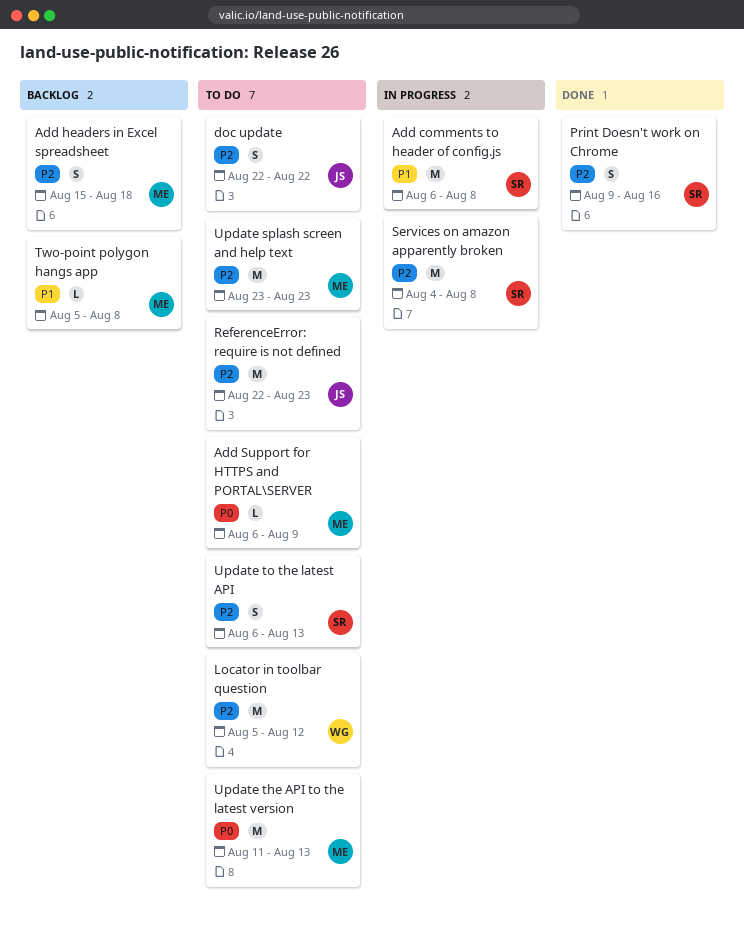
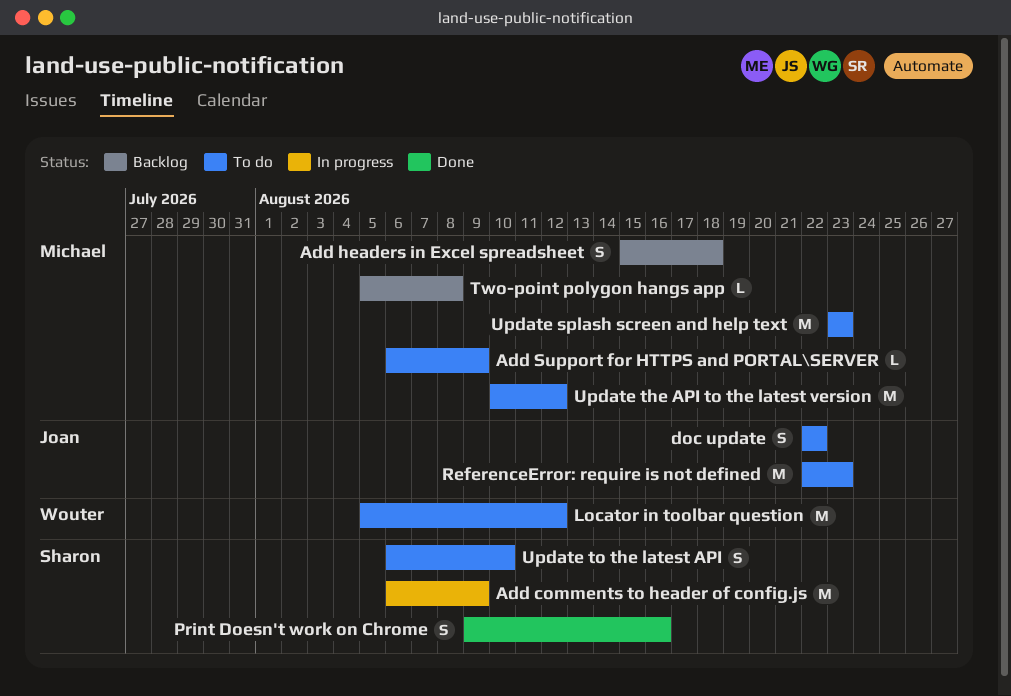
Add comments to header of config.js, due: Aug 8 -> Aug 9
Services on amazon apparently broken: present -> none
Update the API to the latest version, start: Aug 11 -> Aug 10
Update the API to the latest version, due: Aug 13 -> Aug 12
Update to the latest API, due: Aug 13 -> Aug 10

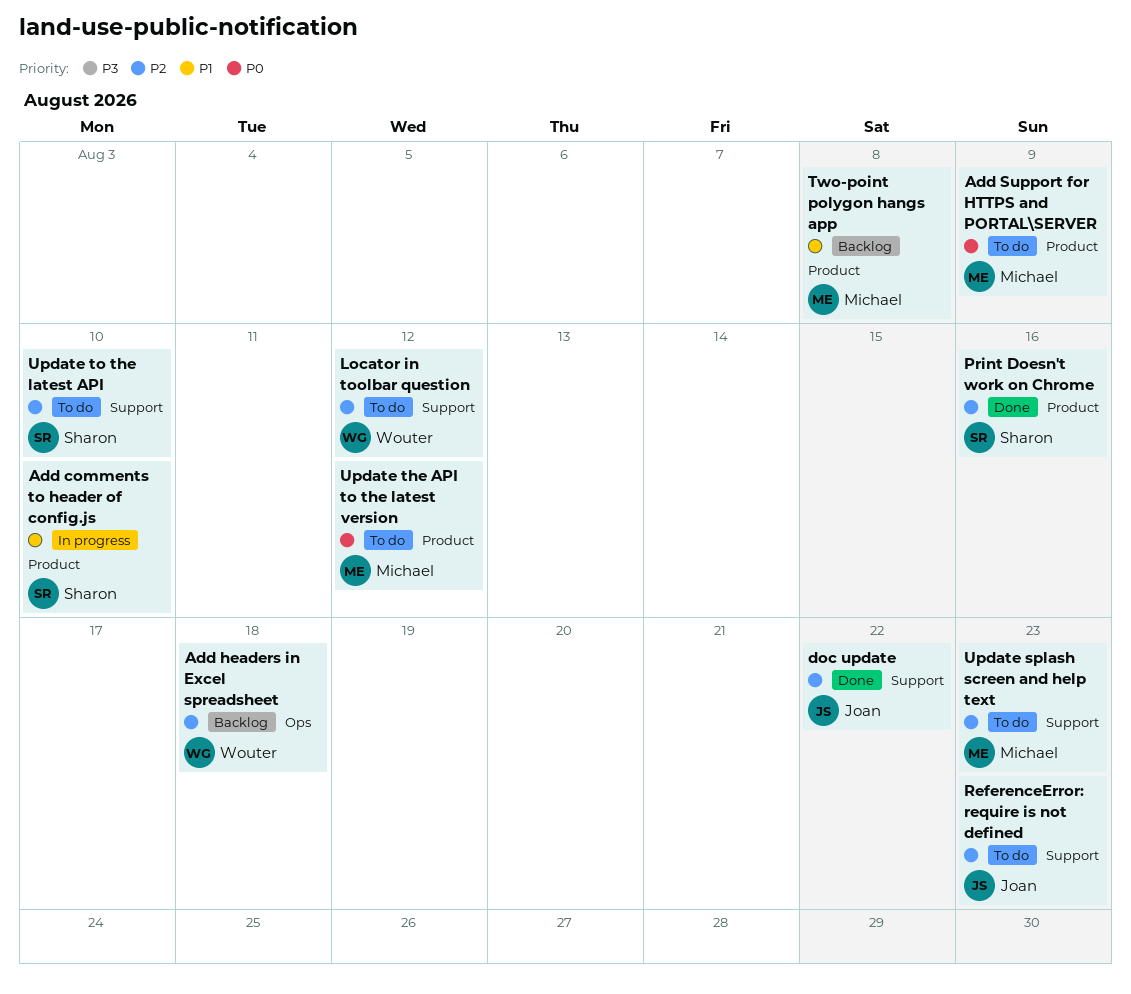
Add comments to header of config.js, due: Aug 9 -> Aug 10
Add headers in Excel spreadsheet, owner: Michael -> Wouter
doc update, status: To do -> Done

